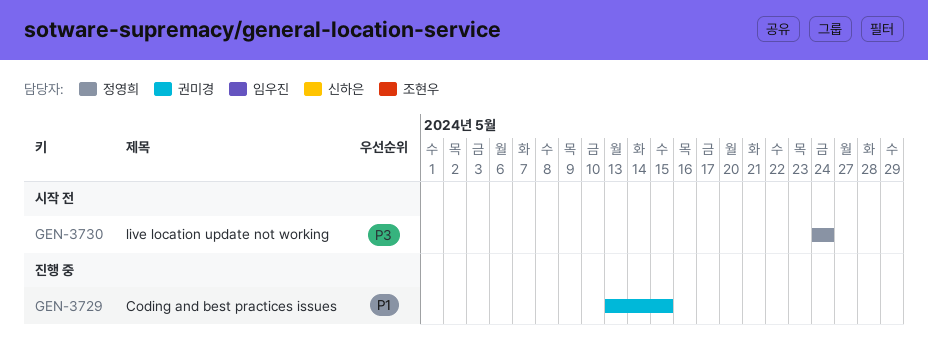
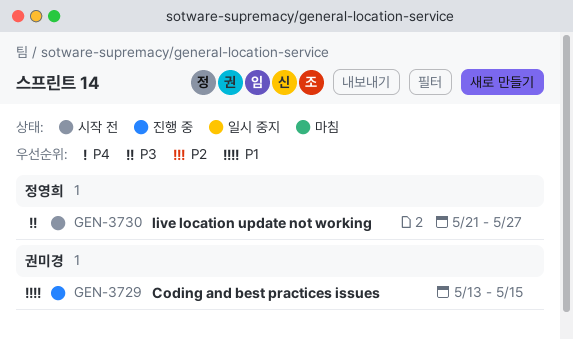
GEN-3730, start: May 24 -> May 21
GEN-3730, due: May 24 -> May 27

